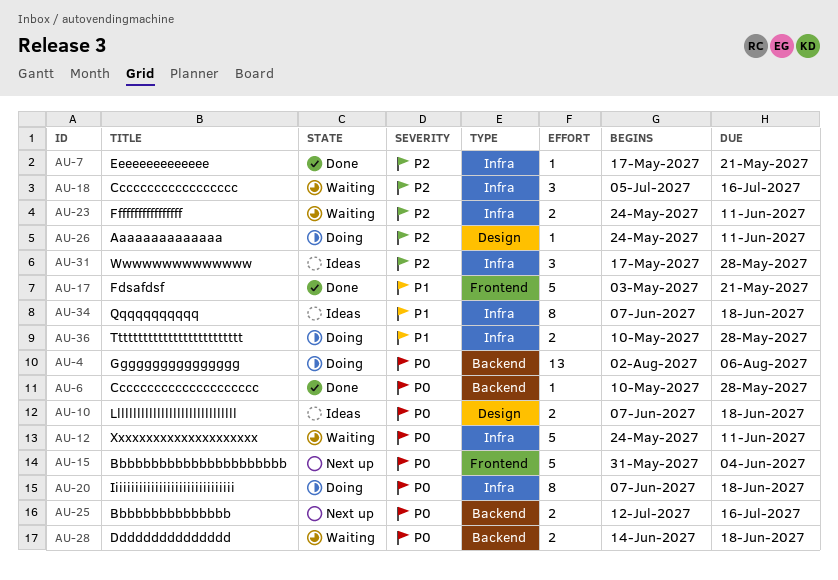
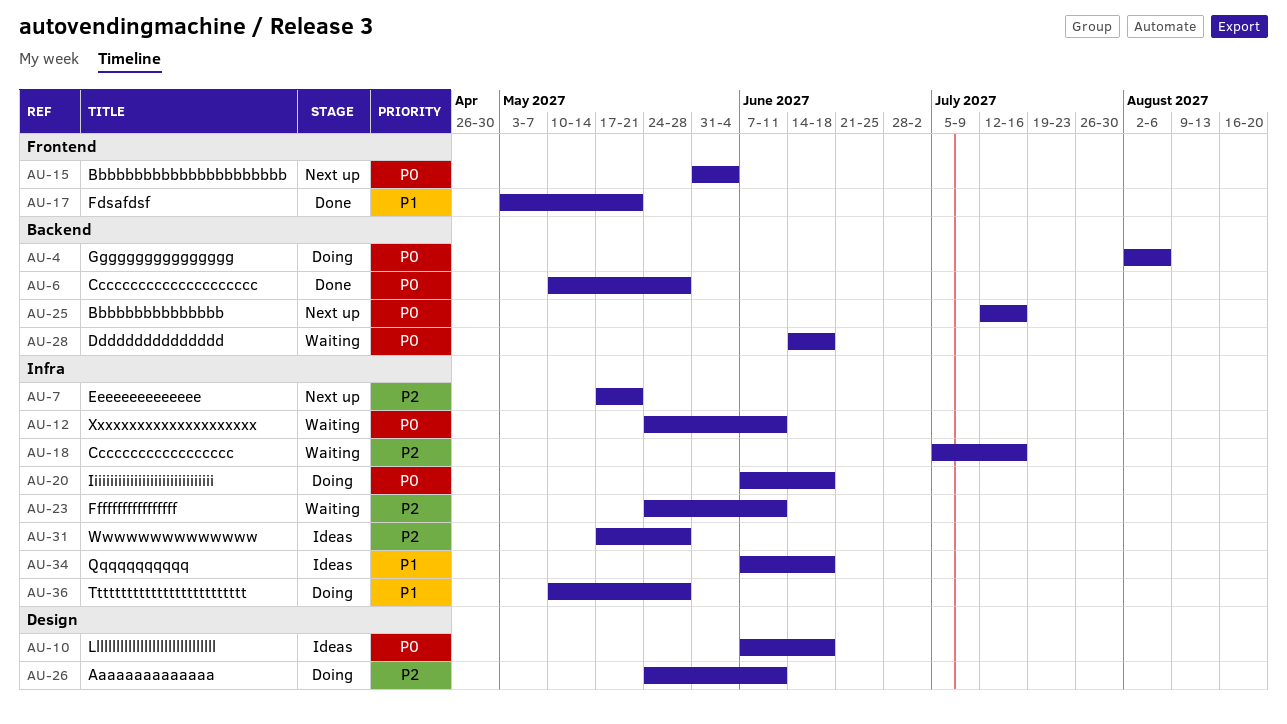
AU-7, status: Done -> Next up

